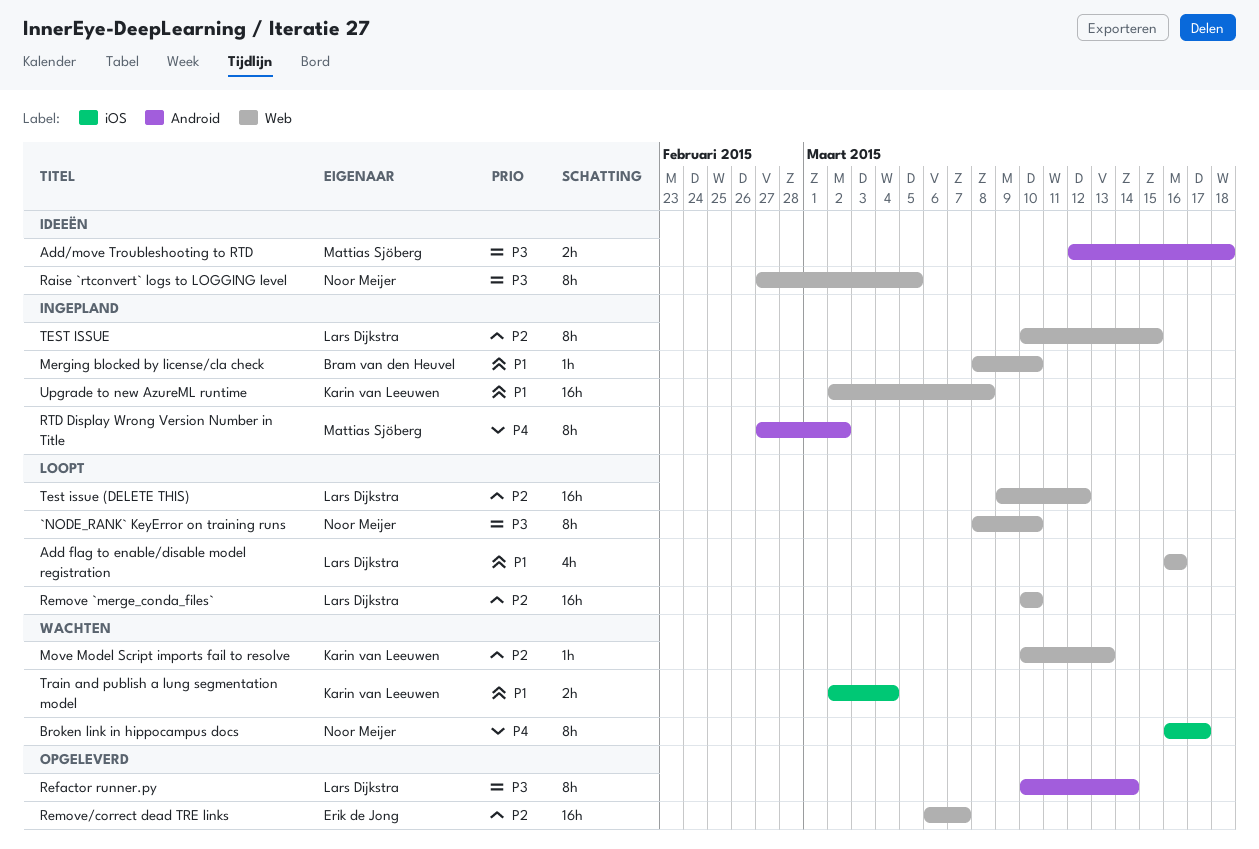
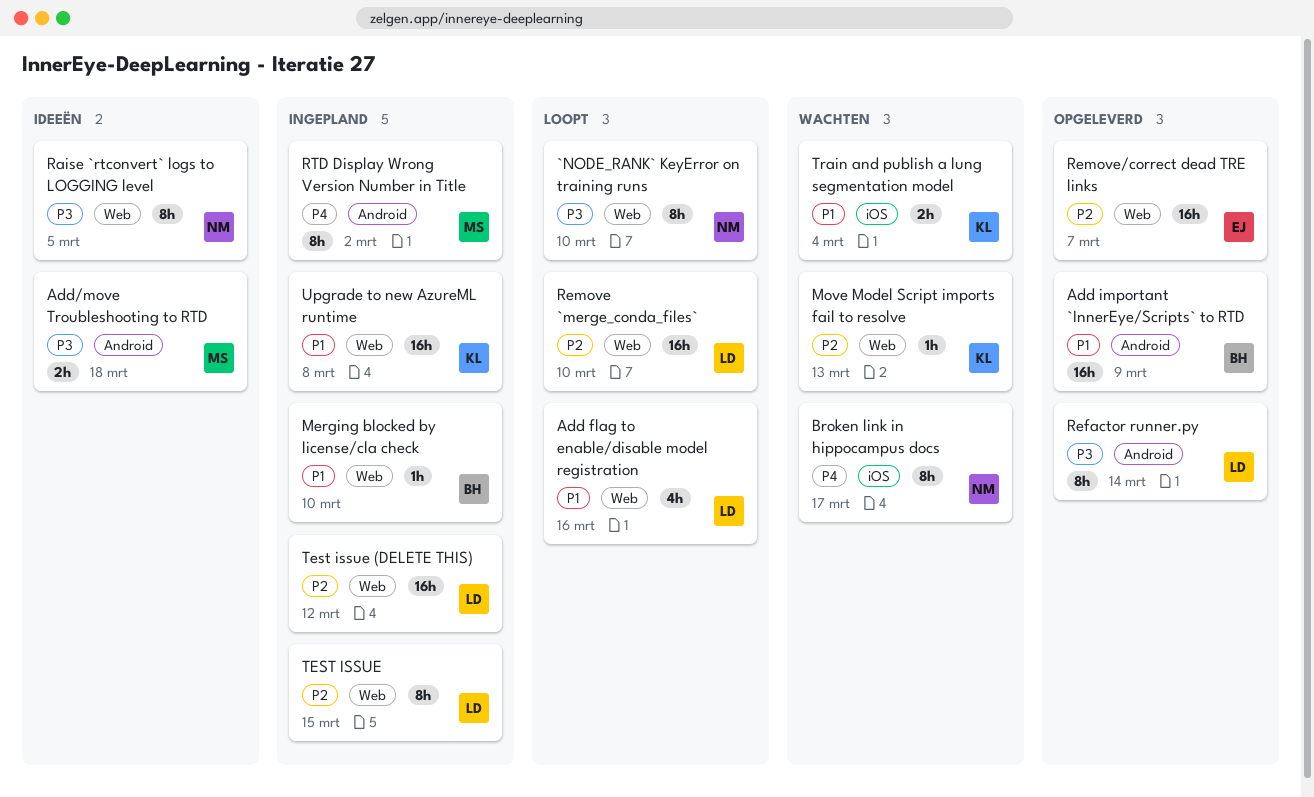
Add important `InnerEye/Scripts` to RTD: none -> present
Test issue (DELETE THIS), status: Loopt -> Ingepland

